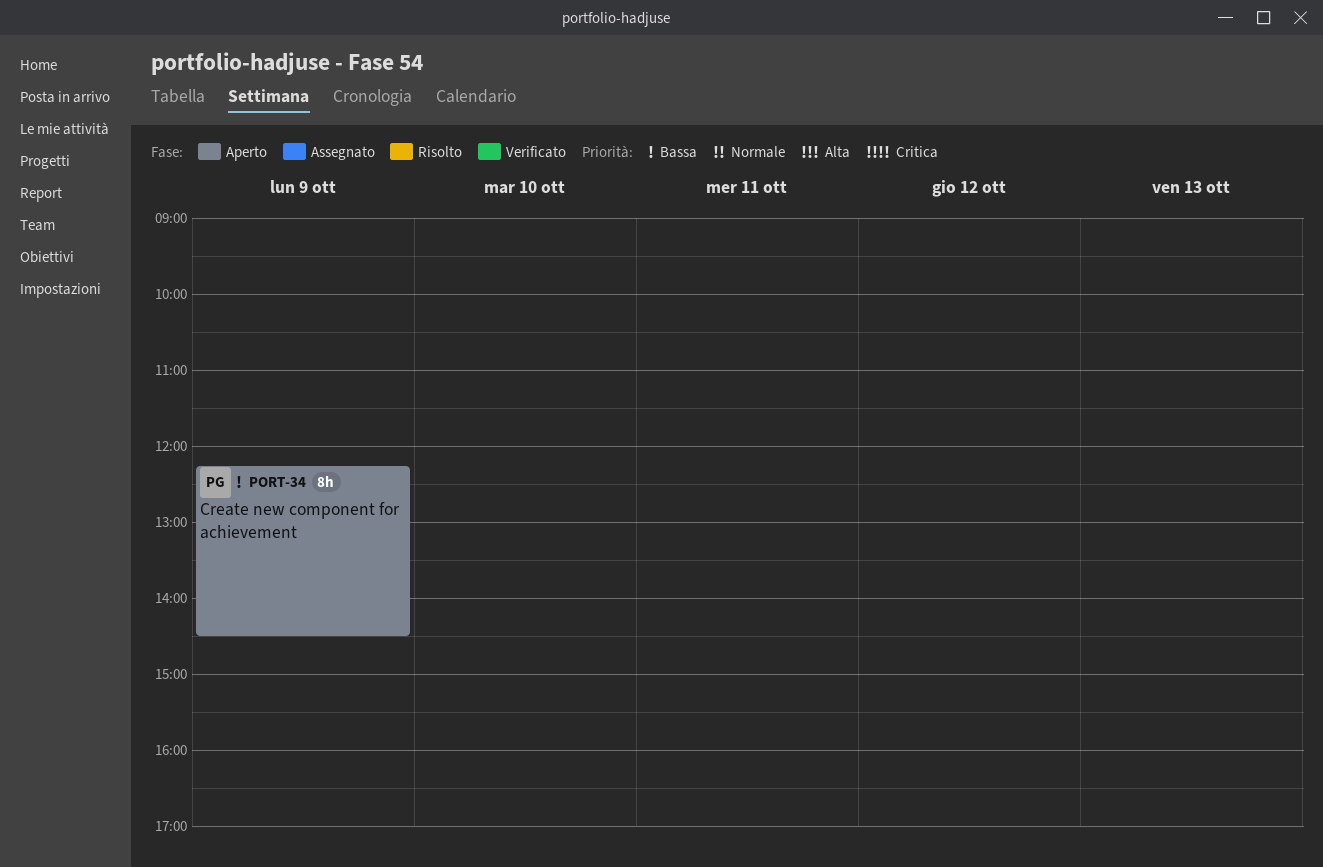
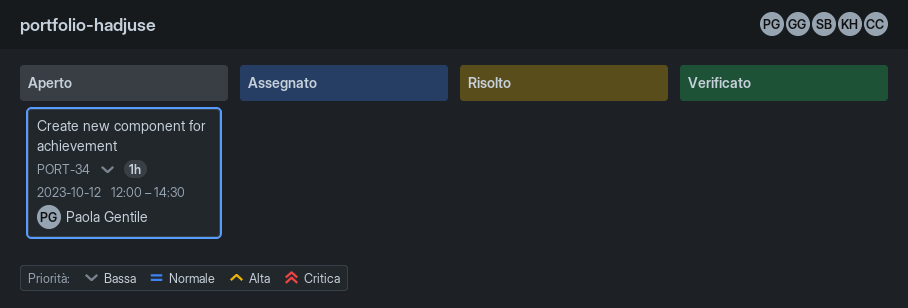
PORT-34, estimate: 8h -> 1h
PORT-34, day: Oct 9 -> Oct 12
PORT-34, begins: 12:15 -> 12:00

